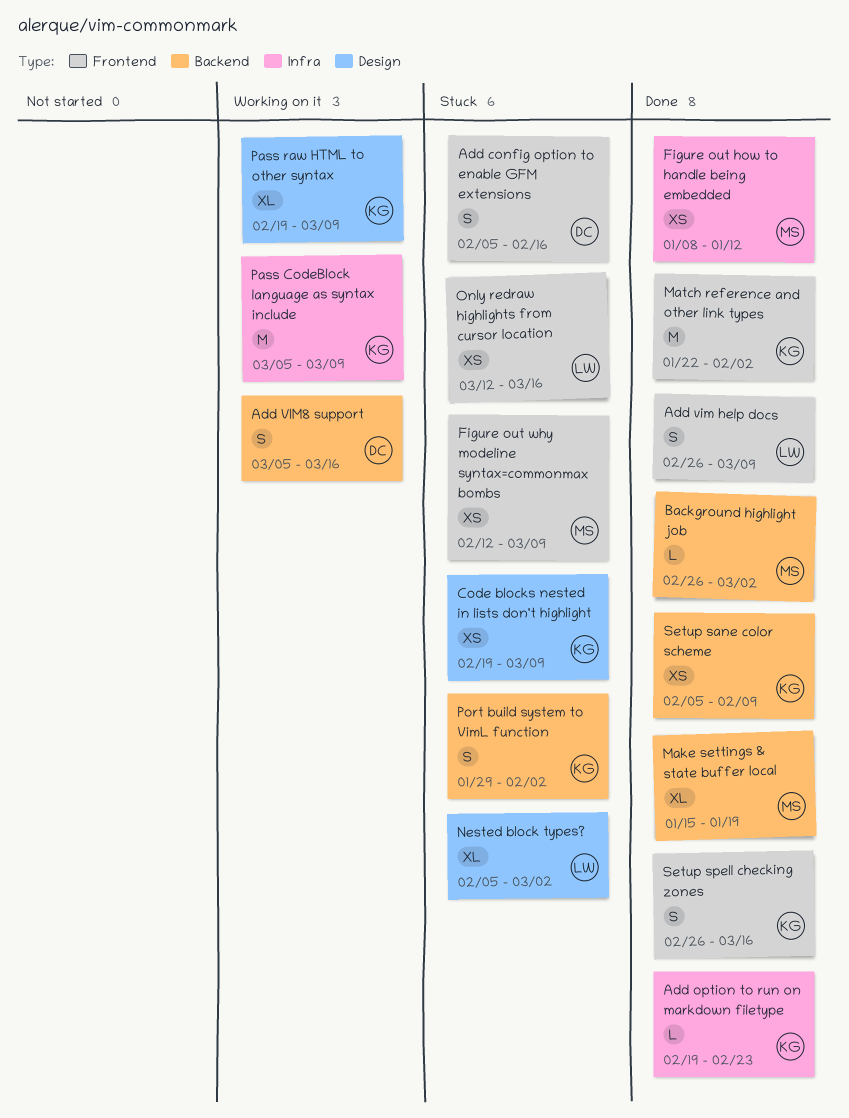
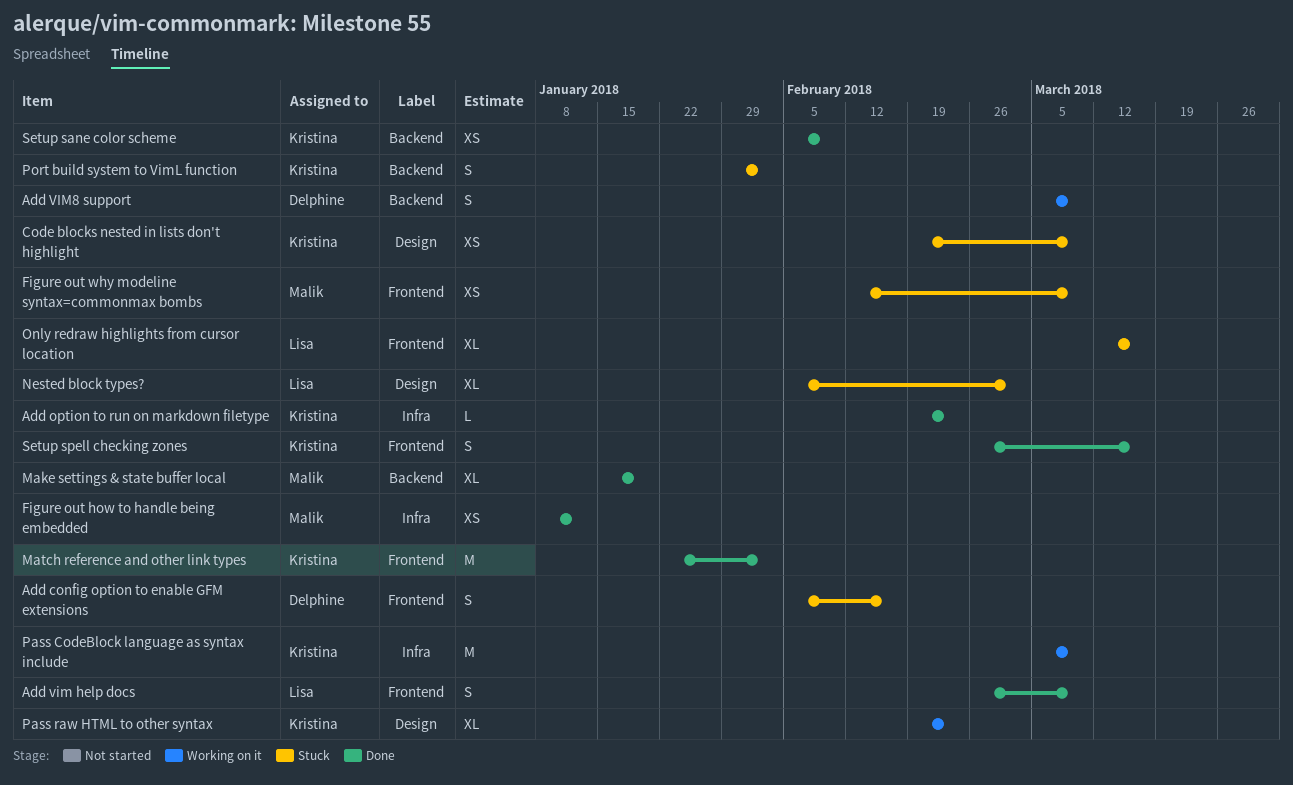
Add VIM8 support, due: Mar 16 -> Mar 9
Background highlight job: present -> none
Only redraw highlights from cursor location, estimate: XS -> XL
Pass raw HTML to other syntax, due: Mar 9 -> Feb 23

